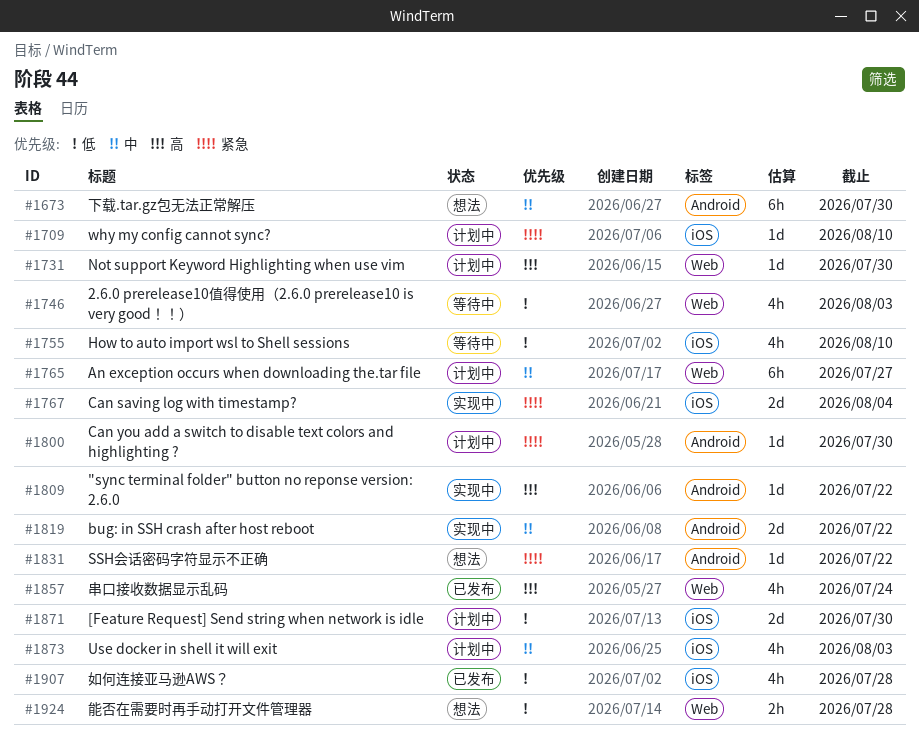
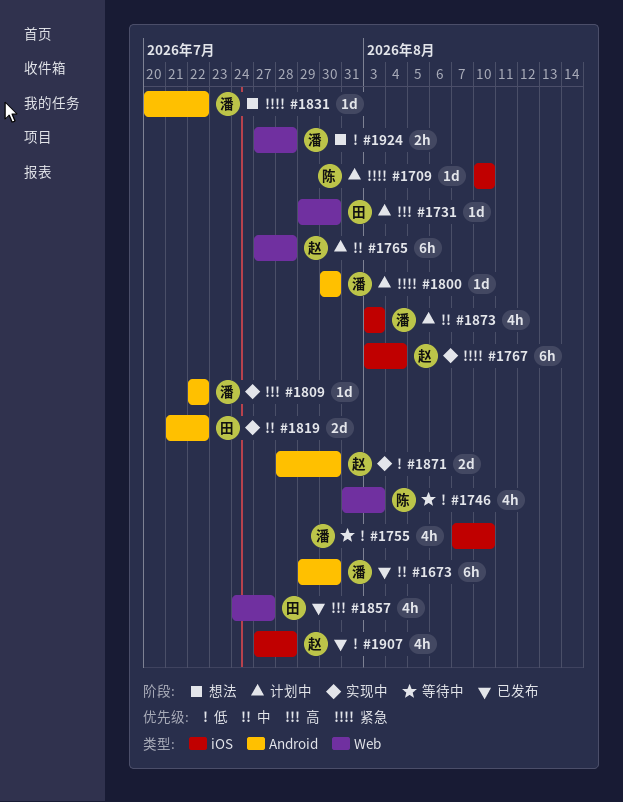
#1673, status: 想法 -> 已发布
#1765, due: Jul 27 -> Jul 28
#1767, estimate: 2d -> 6h
#1857, due: Jul 24 -> Jul 27
#1871, status: 计划中 -> 实现中
#1871, label: iOS -> Android

